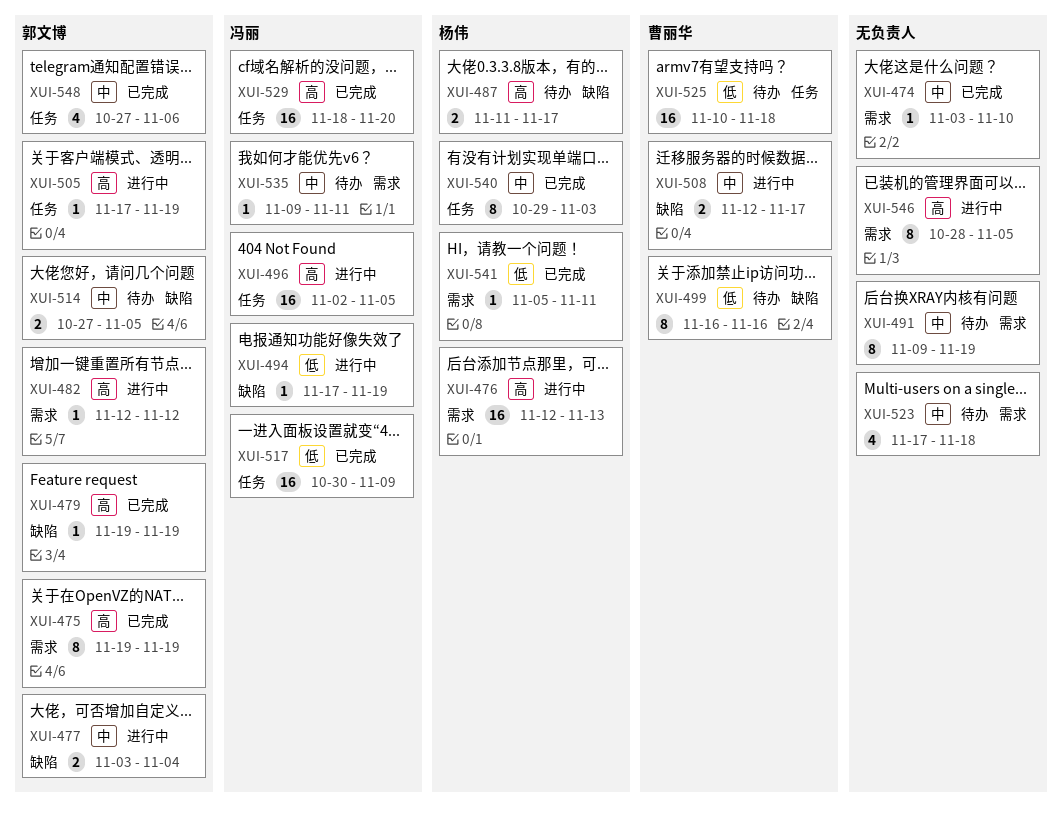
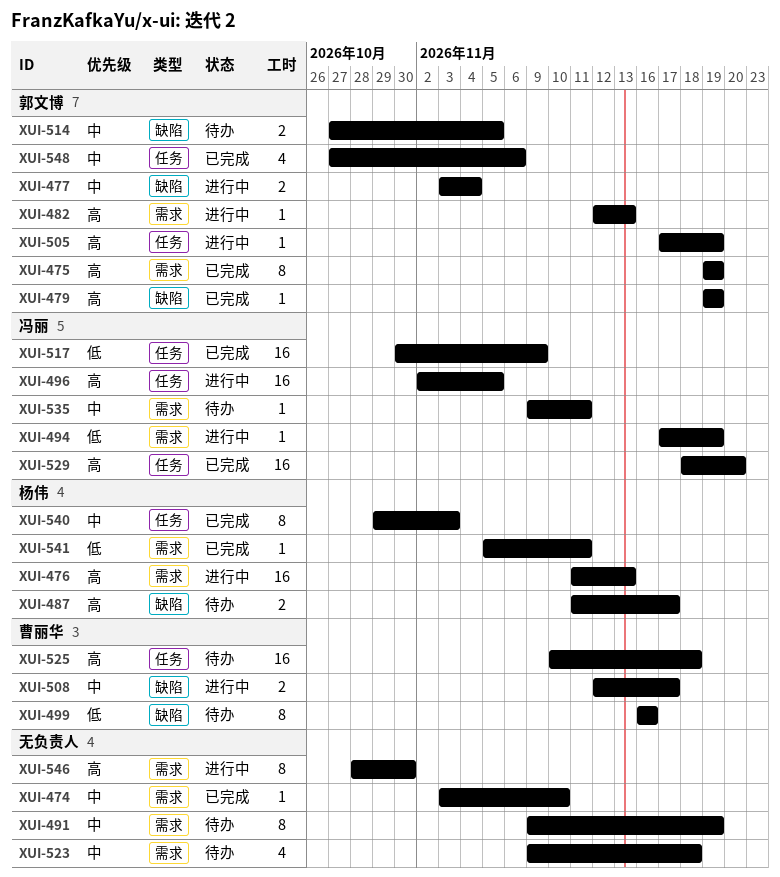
XUI-476, start: Nov 12 -> Nov 11
XUI-482, due: Nov 12 -> Nov 13
XUI-494, label: 缺陷 -> 需求
XUI-523, start: Nov 17 -> Nov 9
XUI-525, priority: 低 -> 高
XUI-546, due: Nov 5 -> Oct 30

